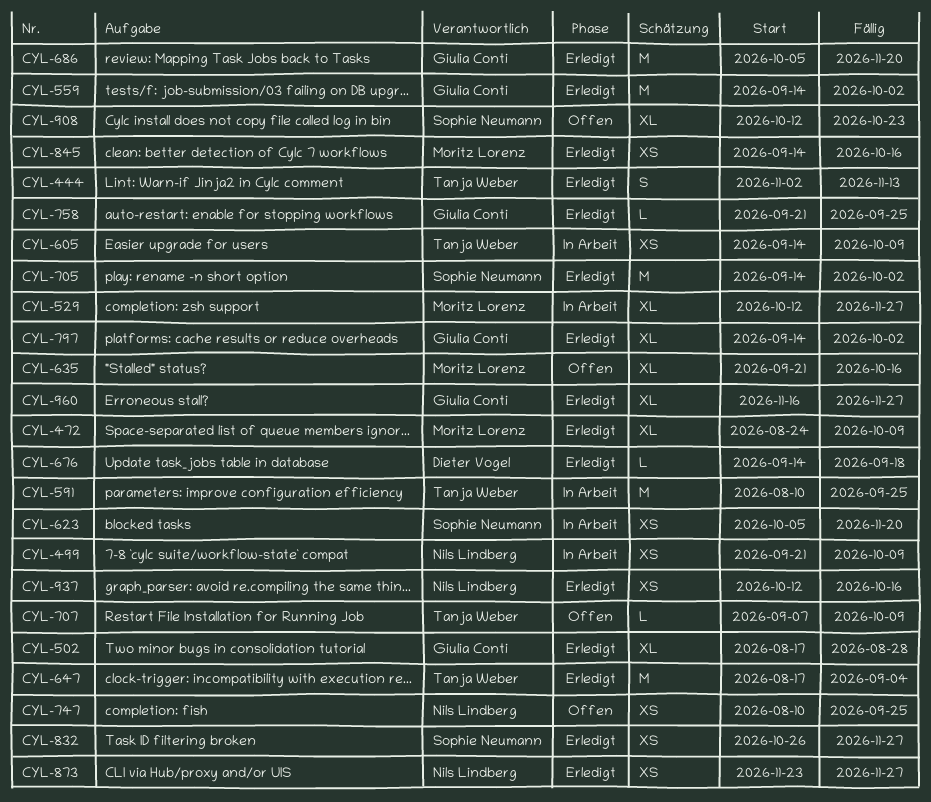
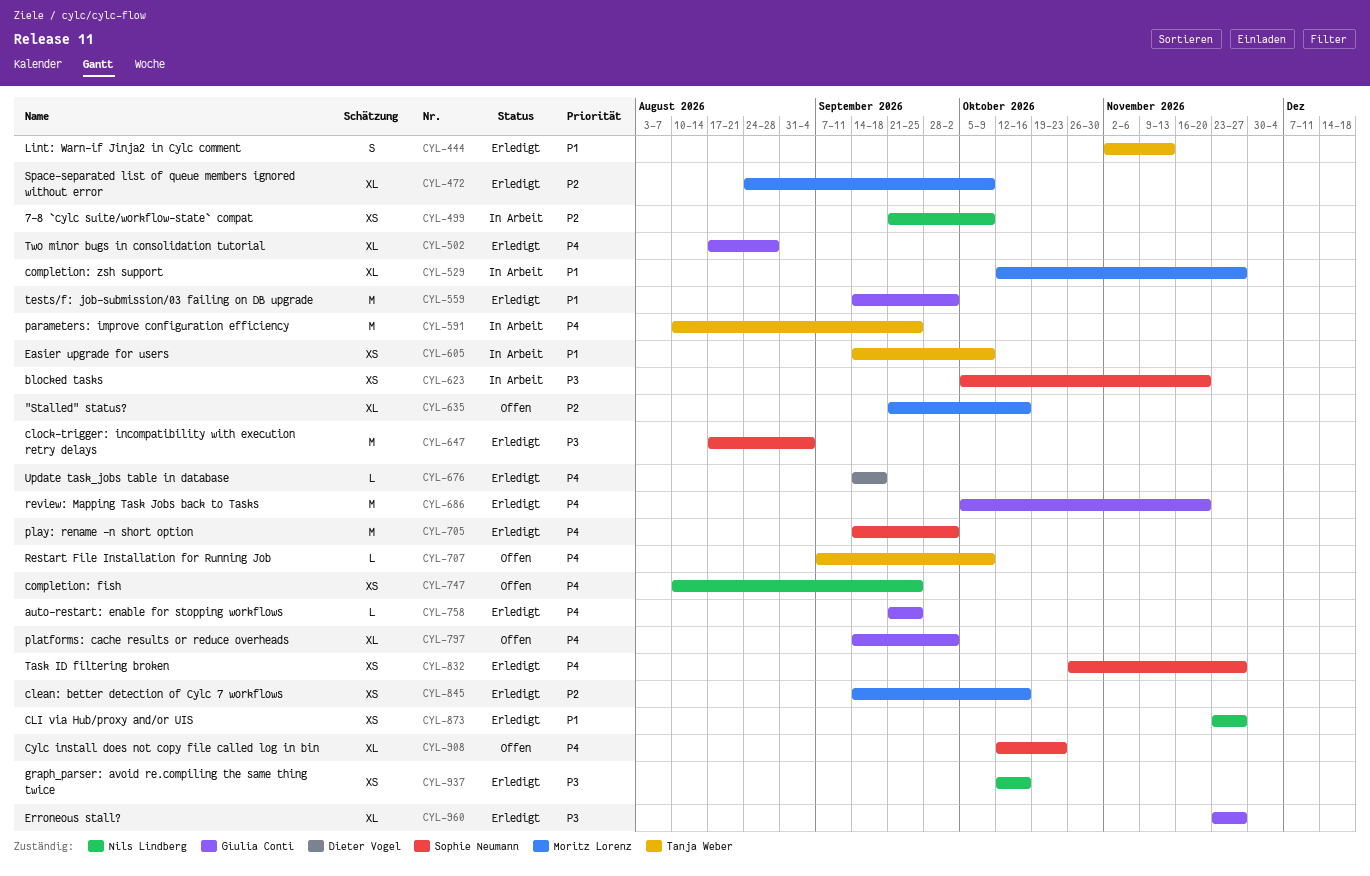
CYL-647, owner: Tanja Weber -> Sophie Neumann
CYL-797, status: Erledigt -> Offen
CYL-960, start: Nov 16 -> Nov 23

